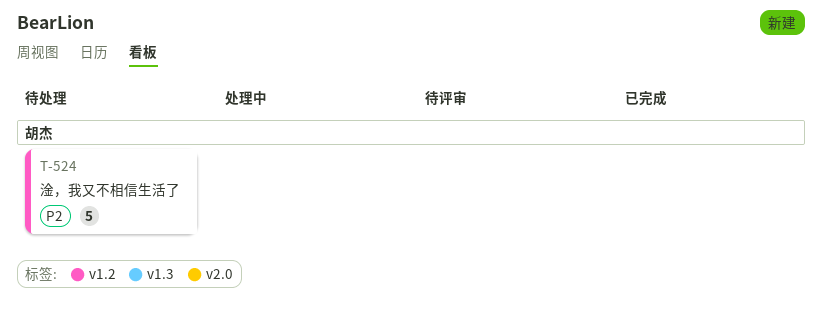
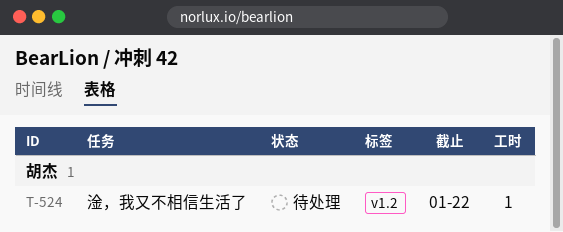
T-524, estimate: 5 -> 1

